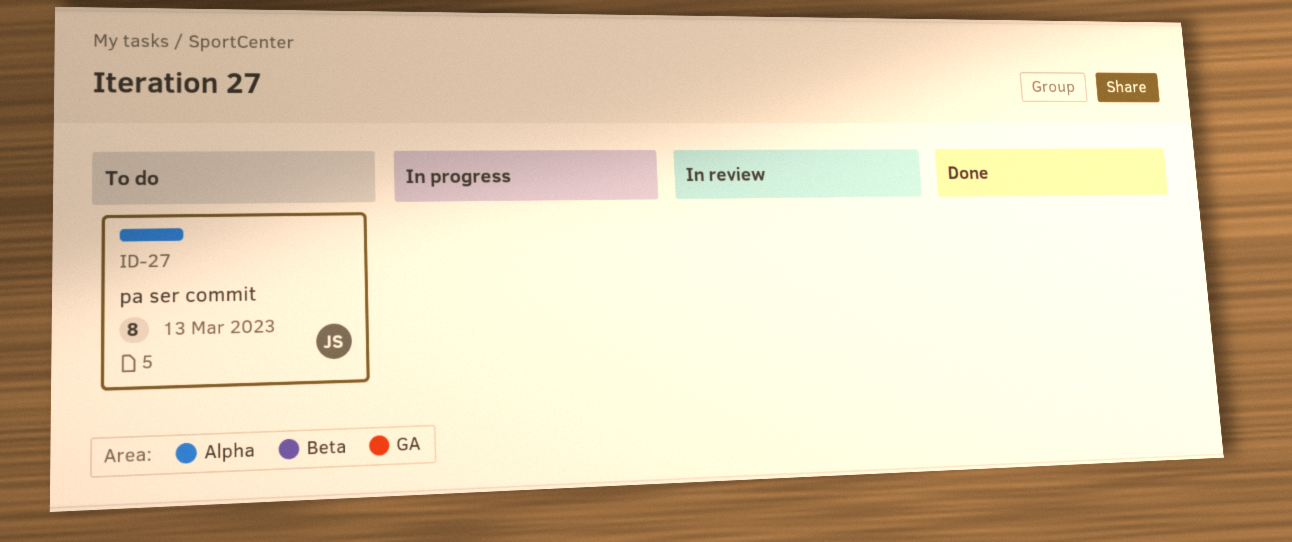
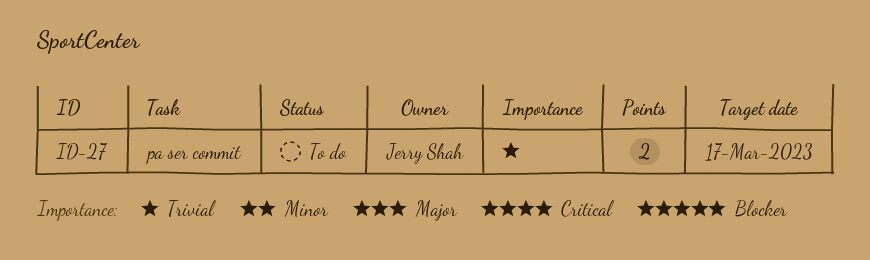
ID-27, estimate: 8 -> 2
ID-27, due: Mar 13 -> Mar 17

